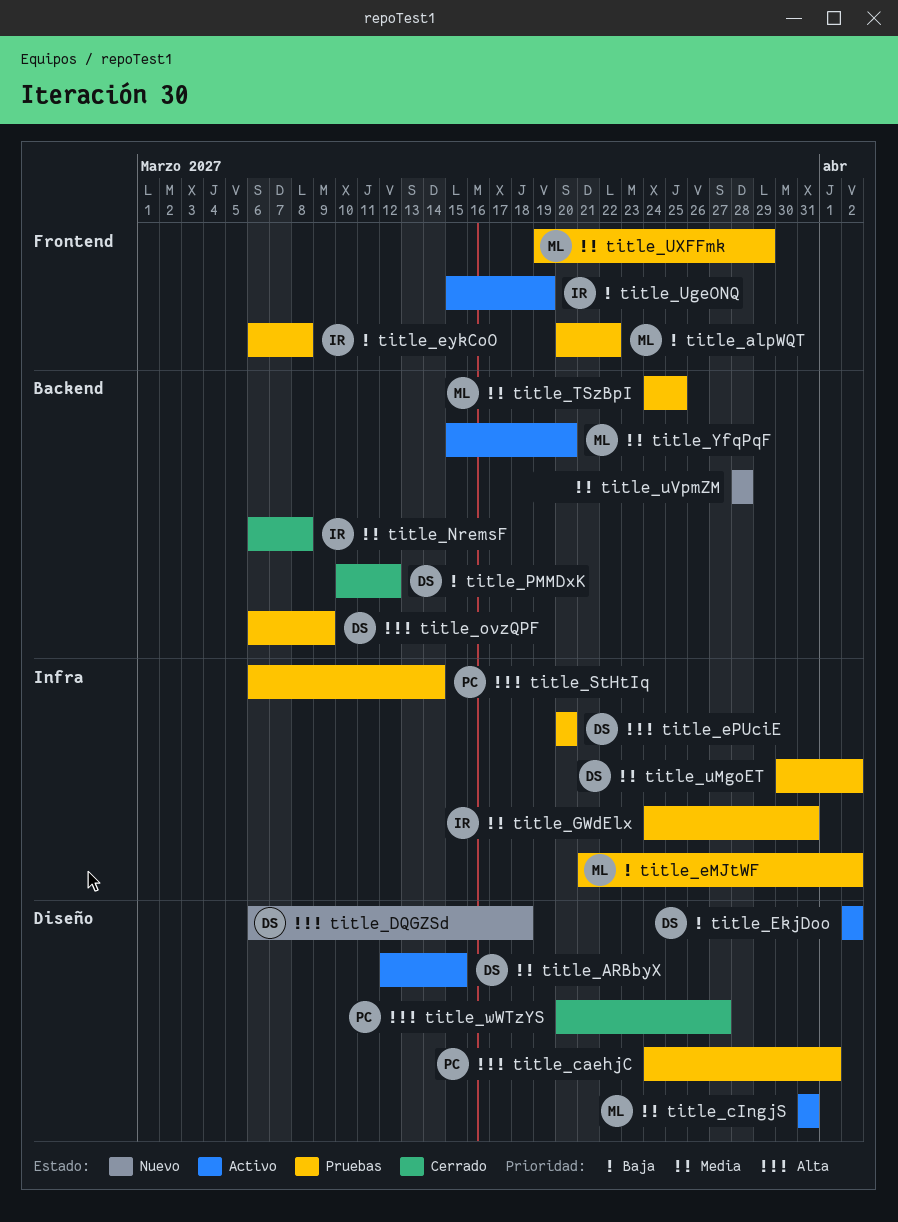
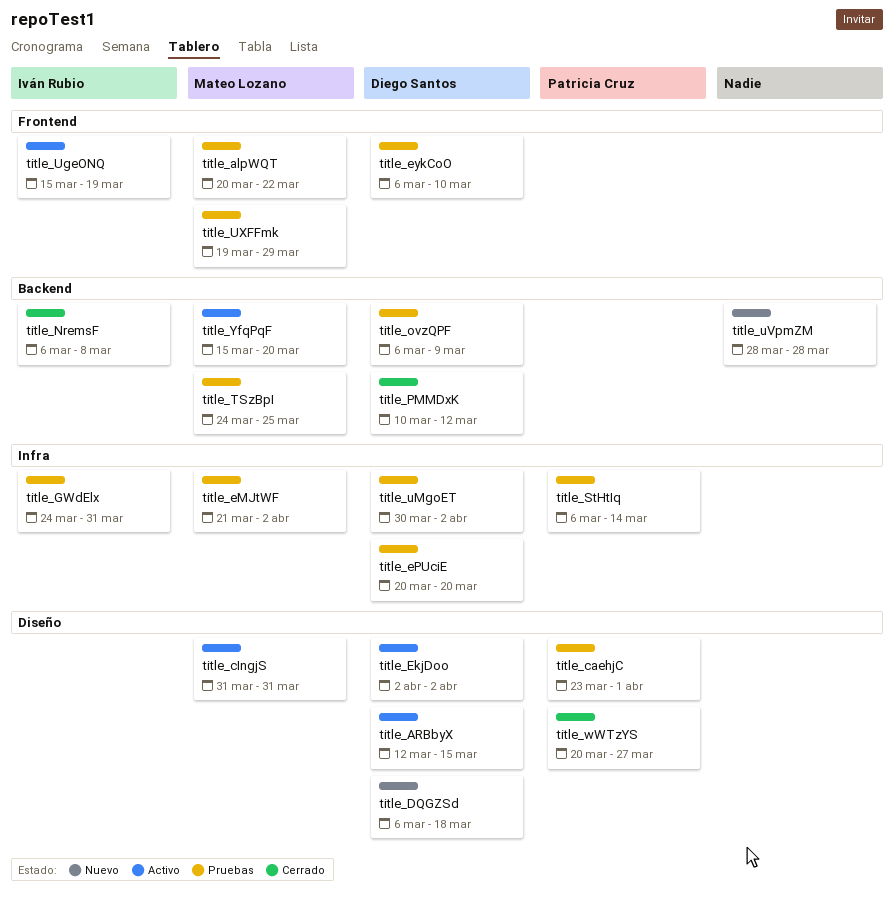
title_caehjC, start: Mar 24 -> Mar 23
title_eykCoO, owner: Iván Rubio -> Diego Santos
title_eykCoO, due: Mar 8 -> Mar 10

